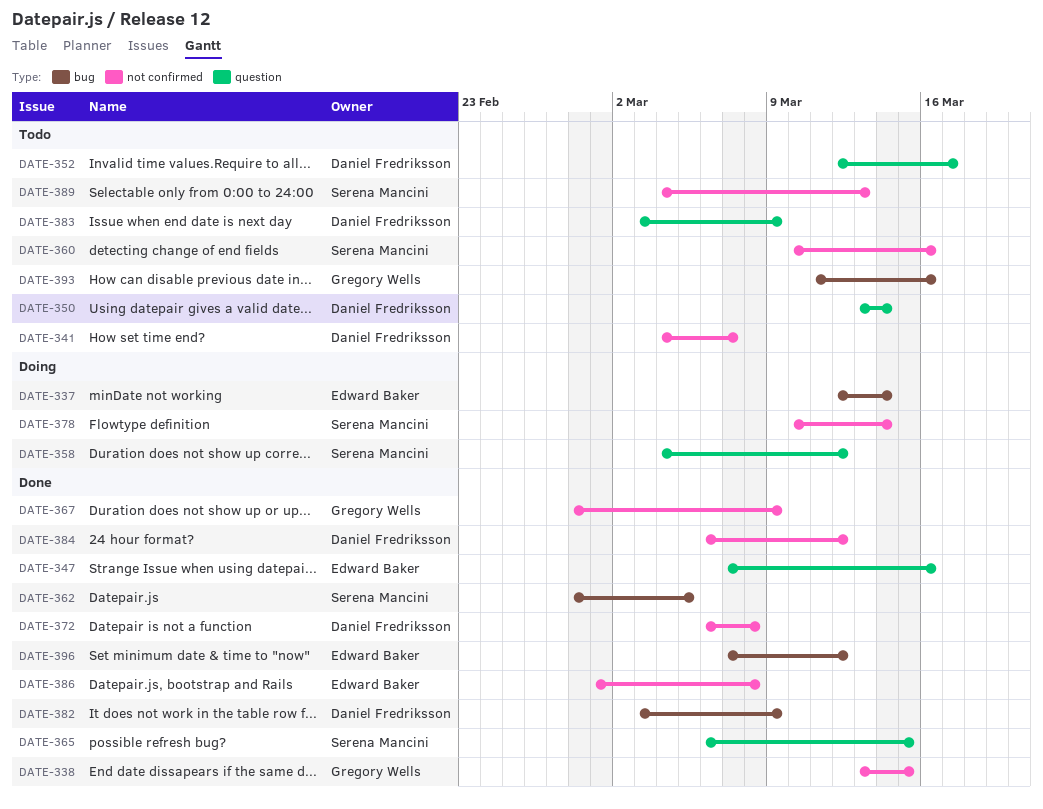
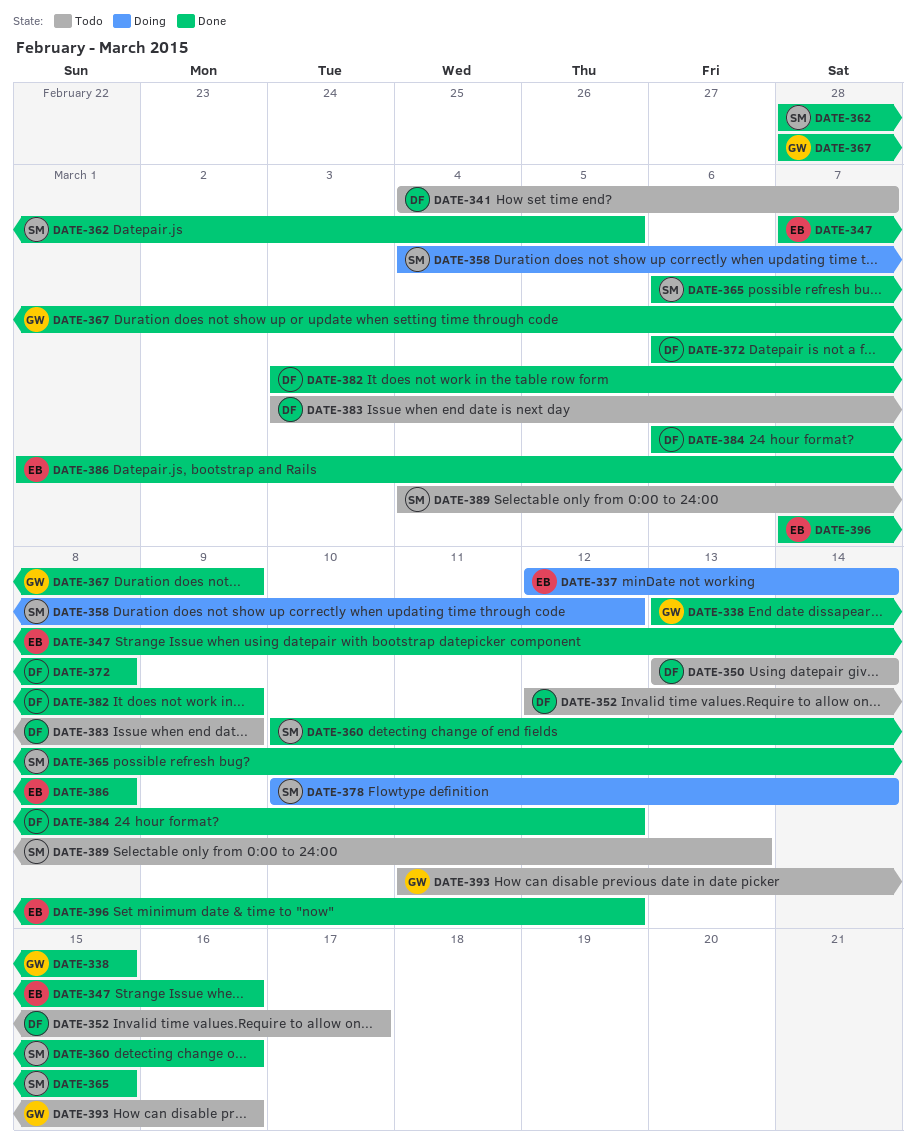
DATE-360, status: Todo -> Done

